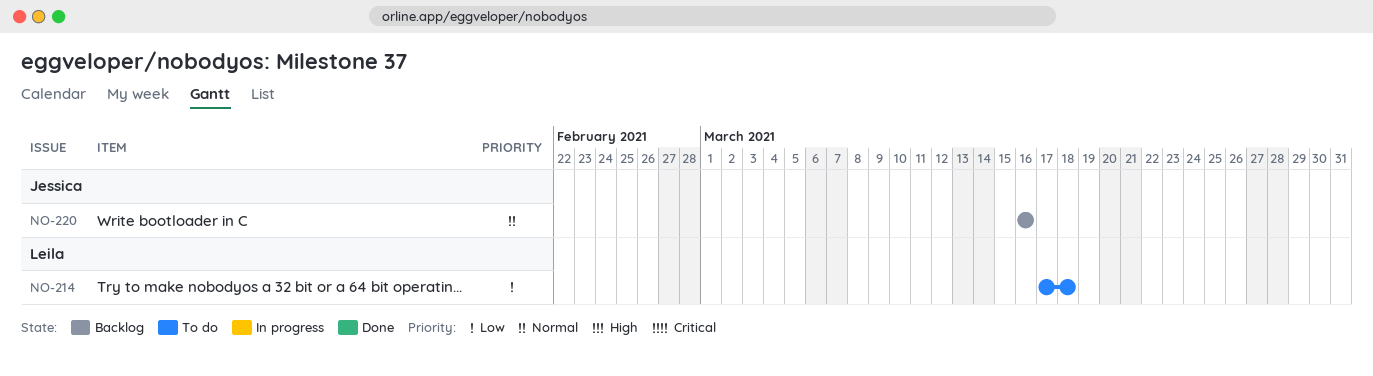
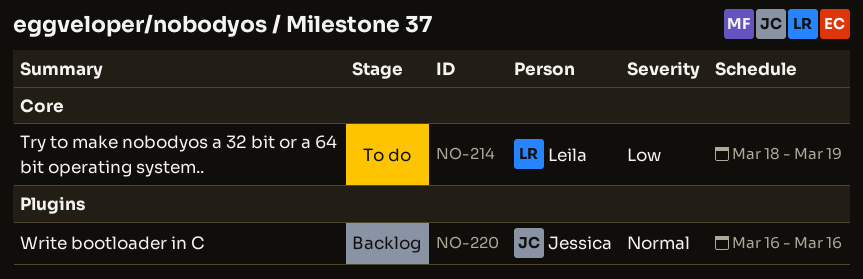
NO-214, start: Mar 17 -> Mar 18
NO-214, due: Mar 18 -> Mar 19

